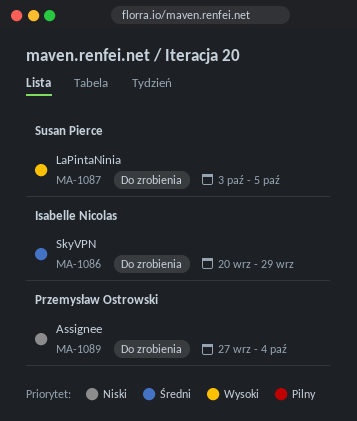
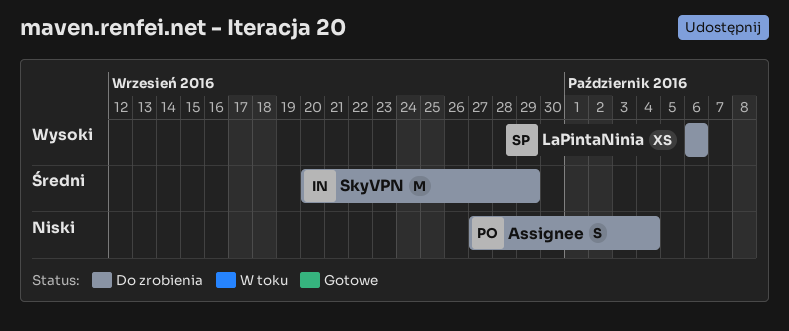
LaPintaNinia, start: Oct 3 -> Oct 6
LaPintaNinia, due: Oct 5 -> Oct 6

